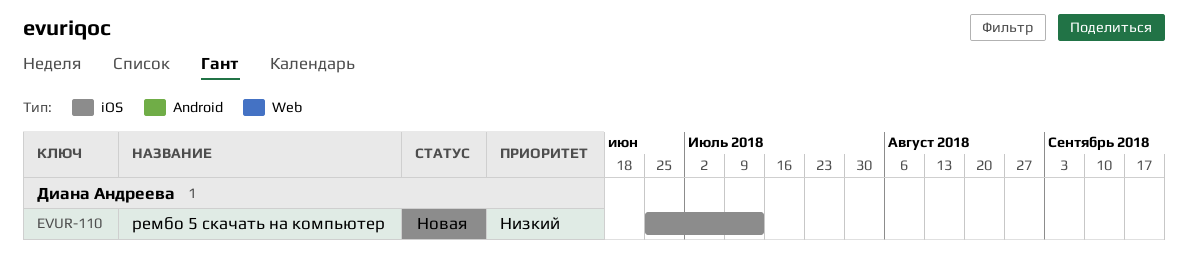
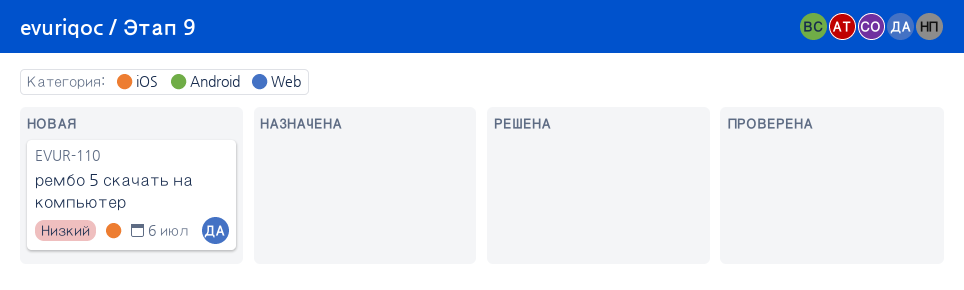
EVUR-110, due: Jul 13 -> Jul 6

